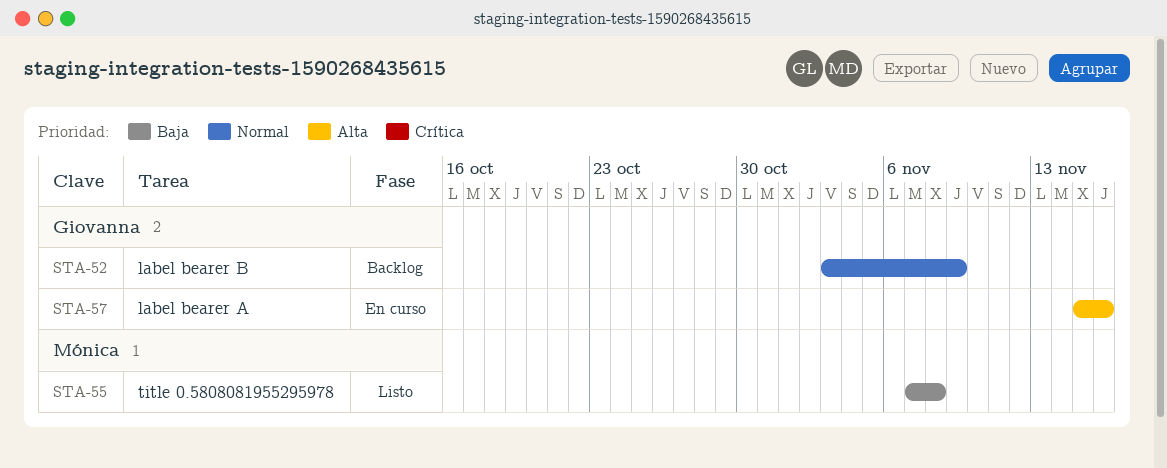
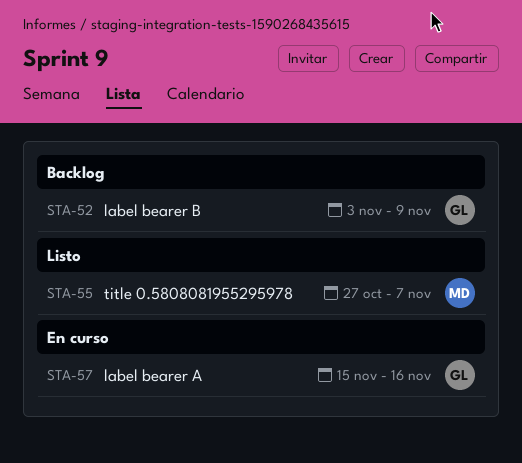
STA-55, start: Nov 7 -> Oct 27
STA-55, due: Nov 8 -> Nov 7

